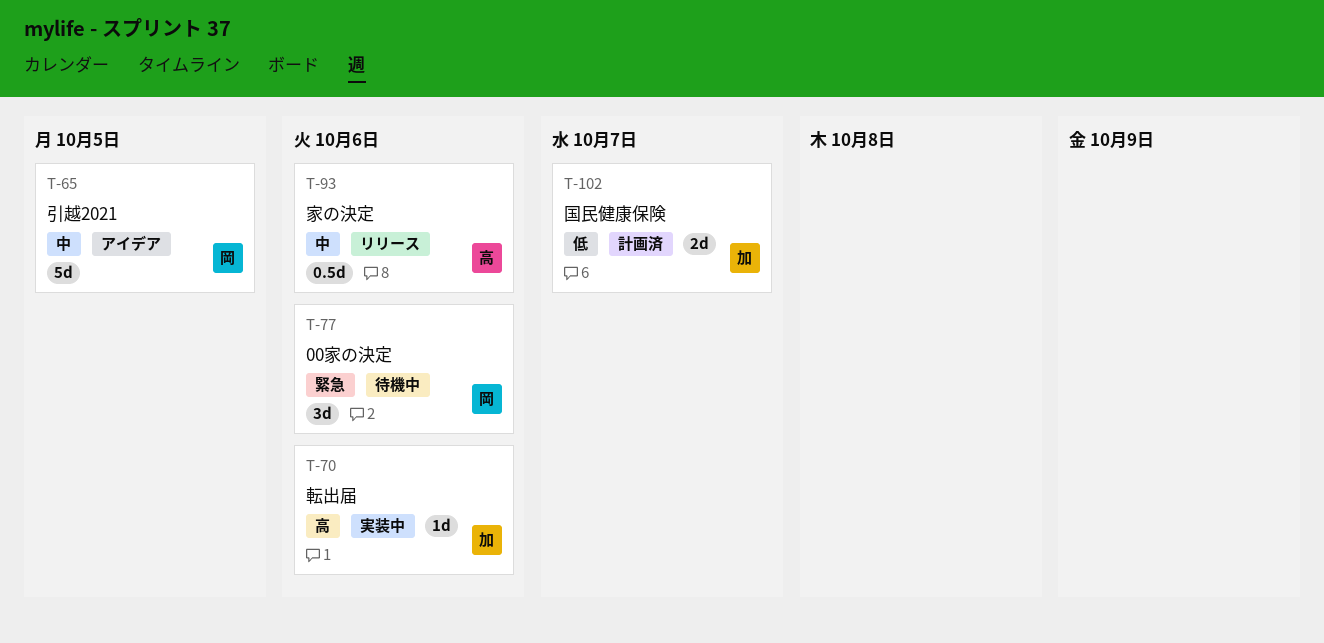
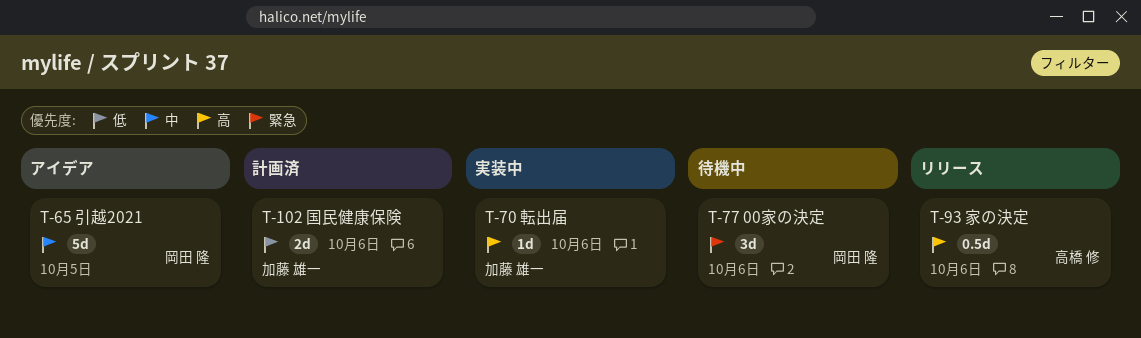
T-93, priority: 中 -> 高
T-102, due: Oct 7 -> Oct 6

